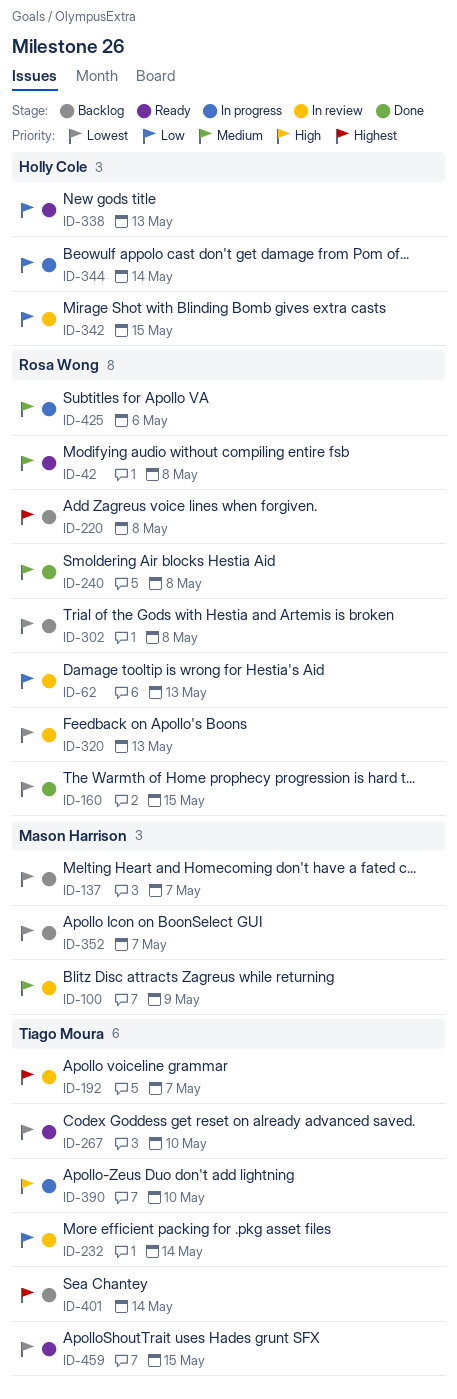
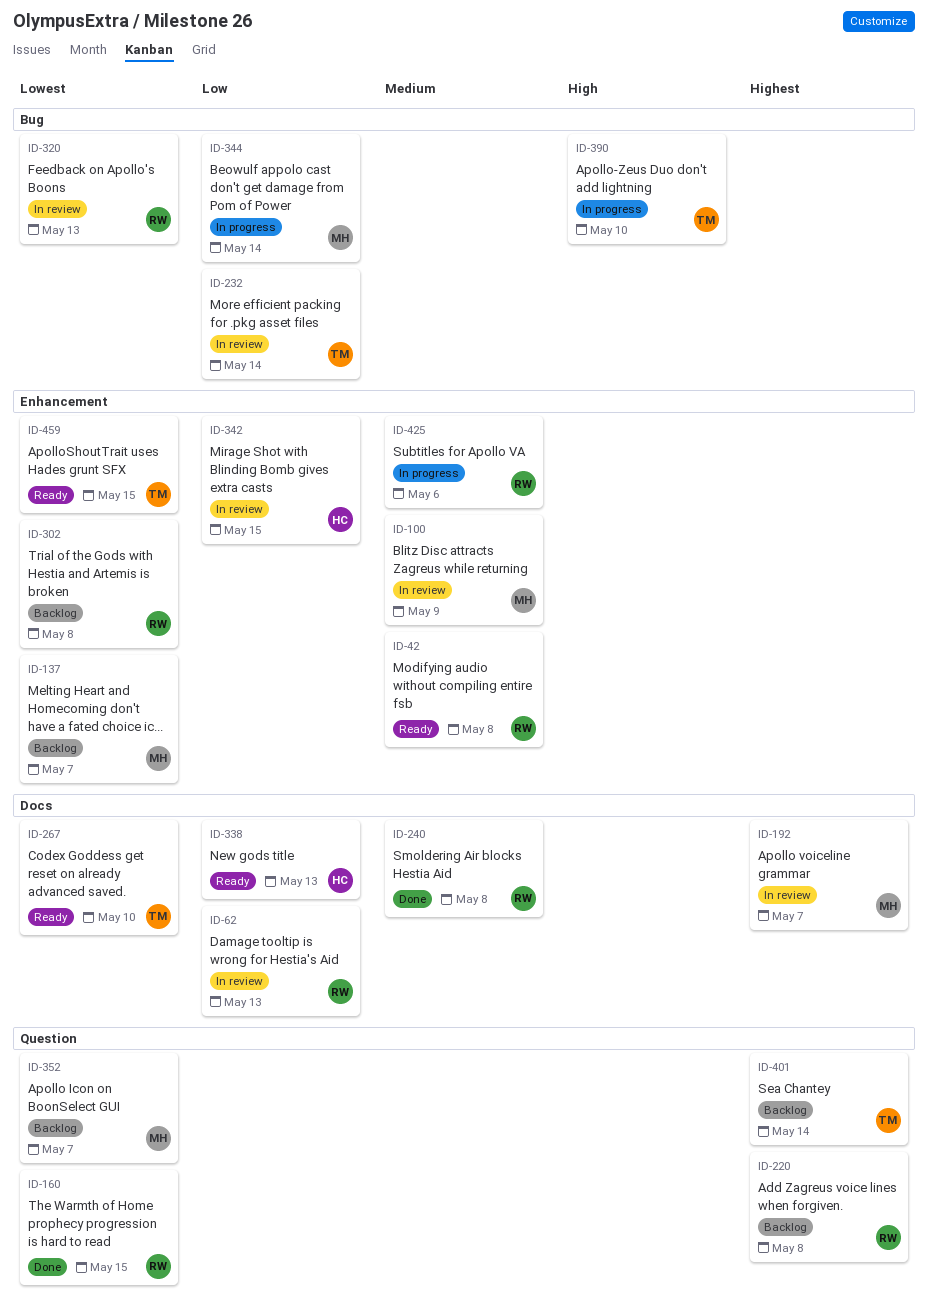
ID-192, owner: Tiago Moura -> Mason Harrison
ID-344, owner: Holly Cole -> Mason Harrison

